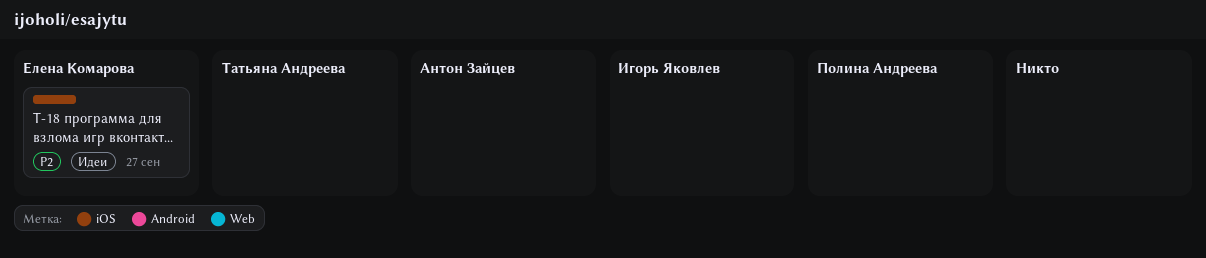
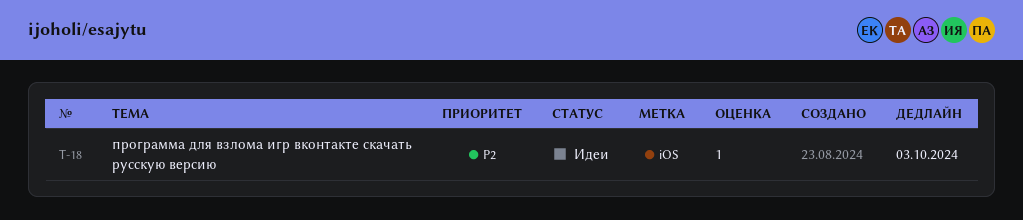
T-18, due: Sep 27 -> Oct 3

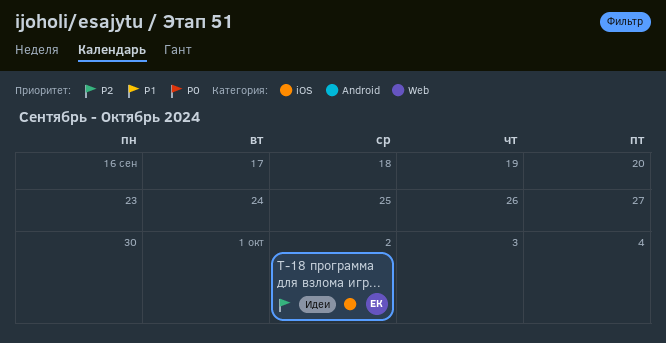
T-18, due: Oct 3 -> Oct 2

